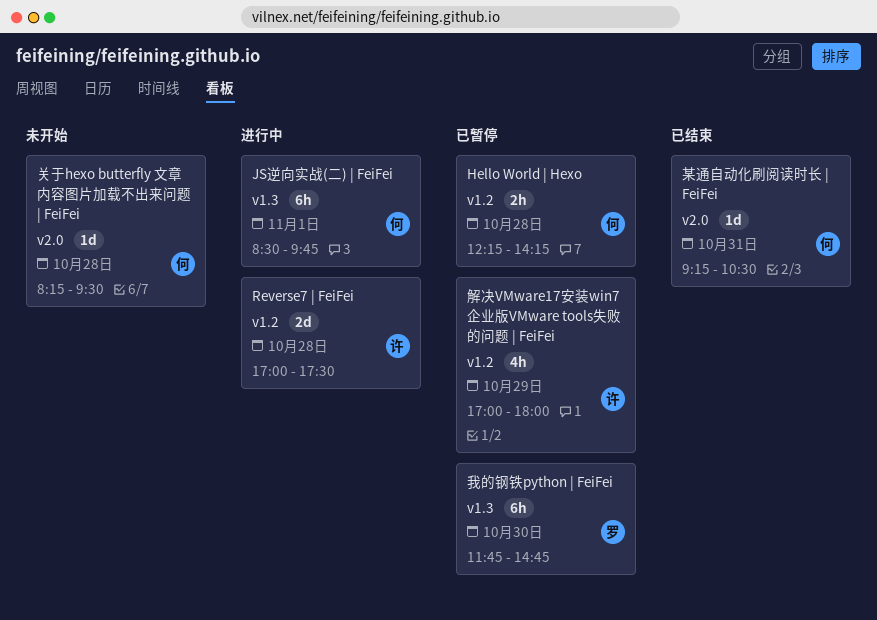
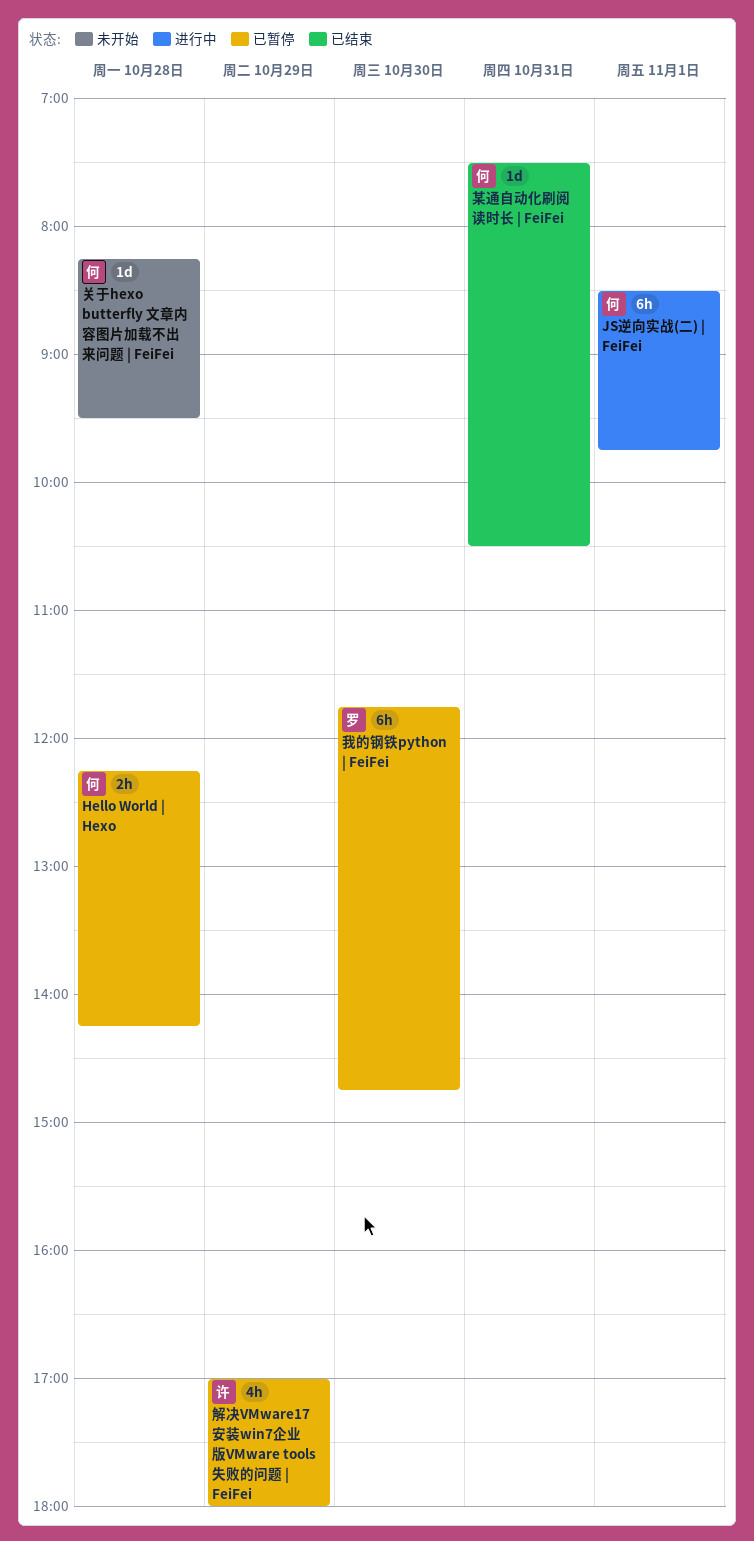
Reverse7 | FeiFei: present -> none
某通自动化刷阅读时长 | FeiFei, begins: 09:15 -> 07:30

